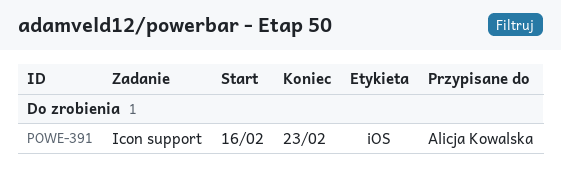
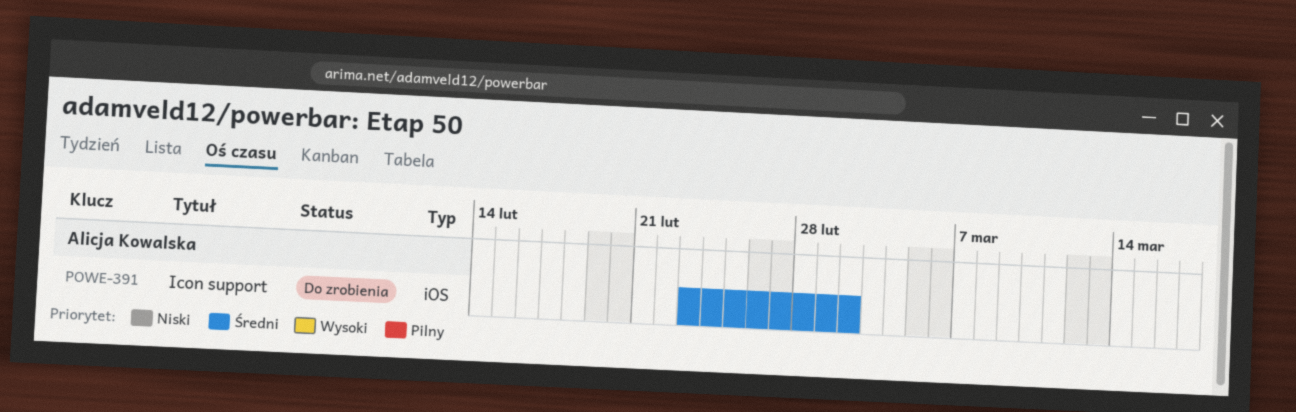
POWE-391, start: Feb 16 -> Feb 23
POWE-391, due: Feb 23 -> Mar 2

